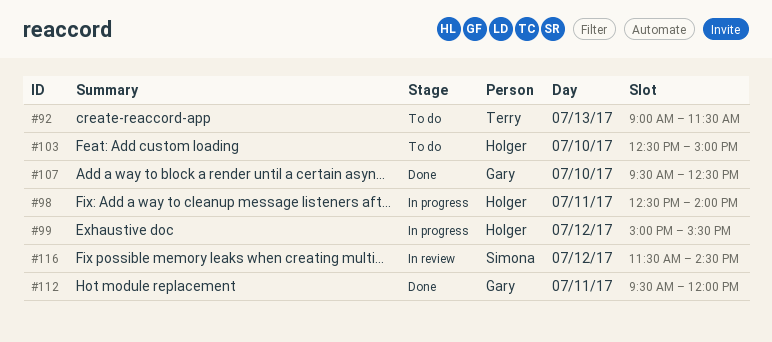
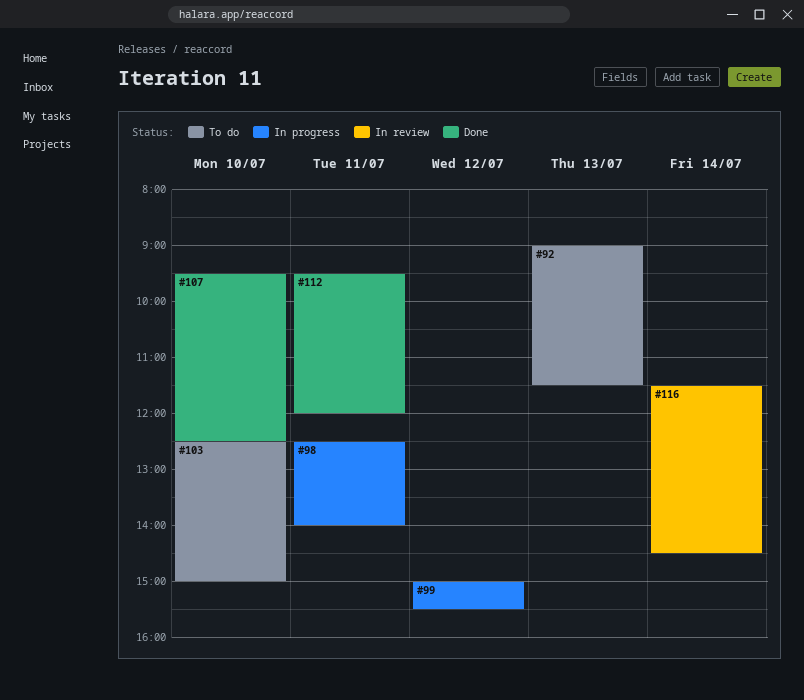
#116, day: Jul 12 -> Jul 14

